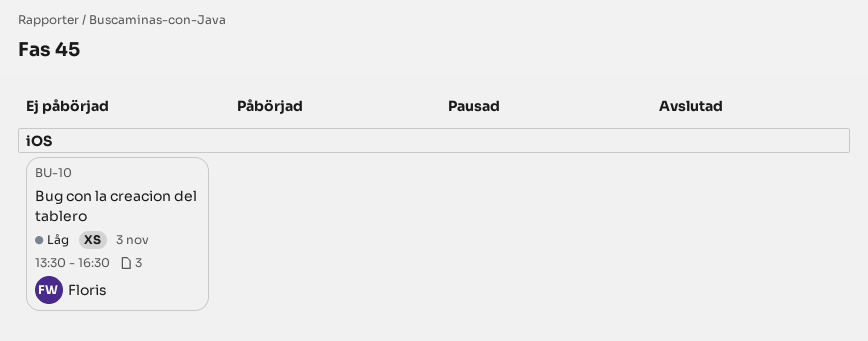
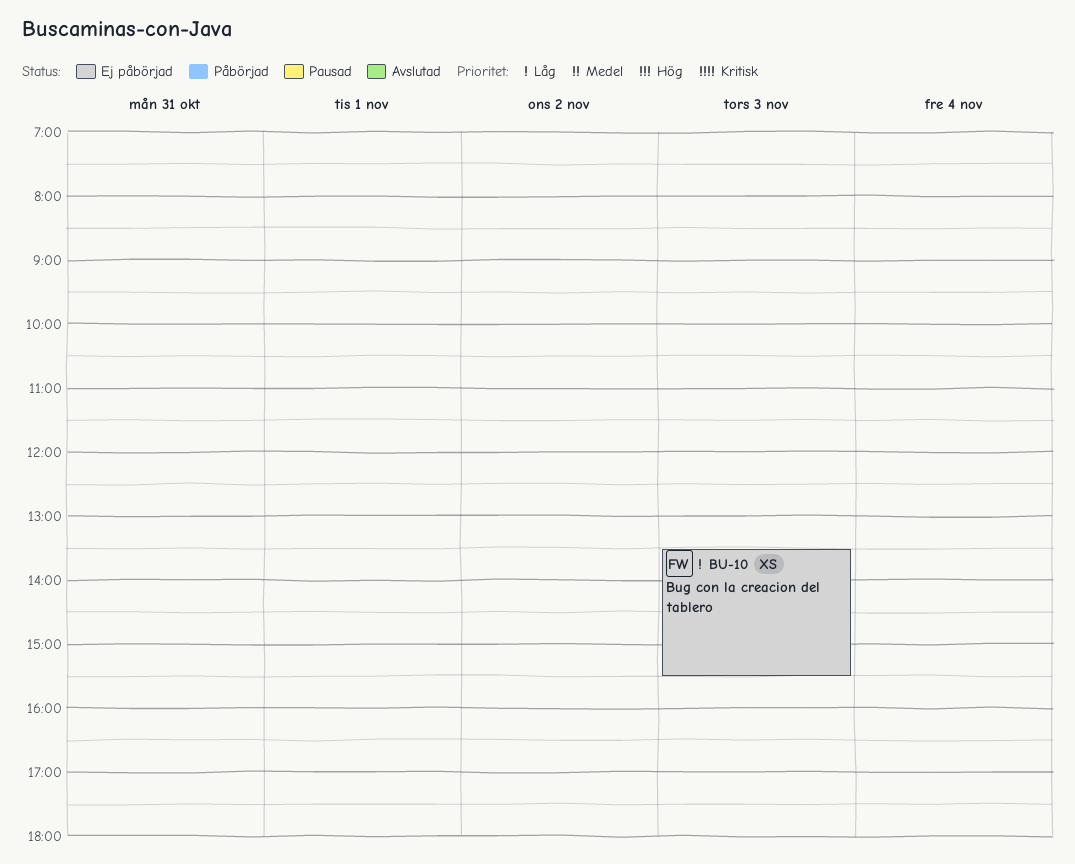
BU-10, ends: 16:30 -> 15:30

